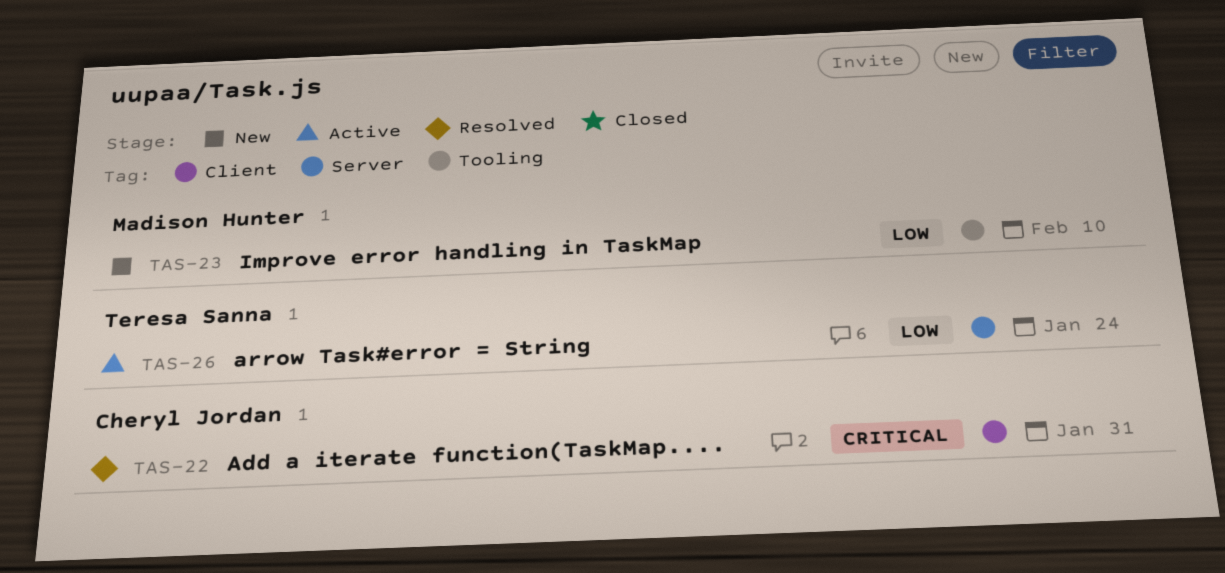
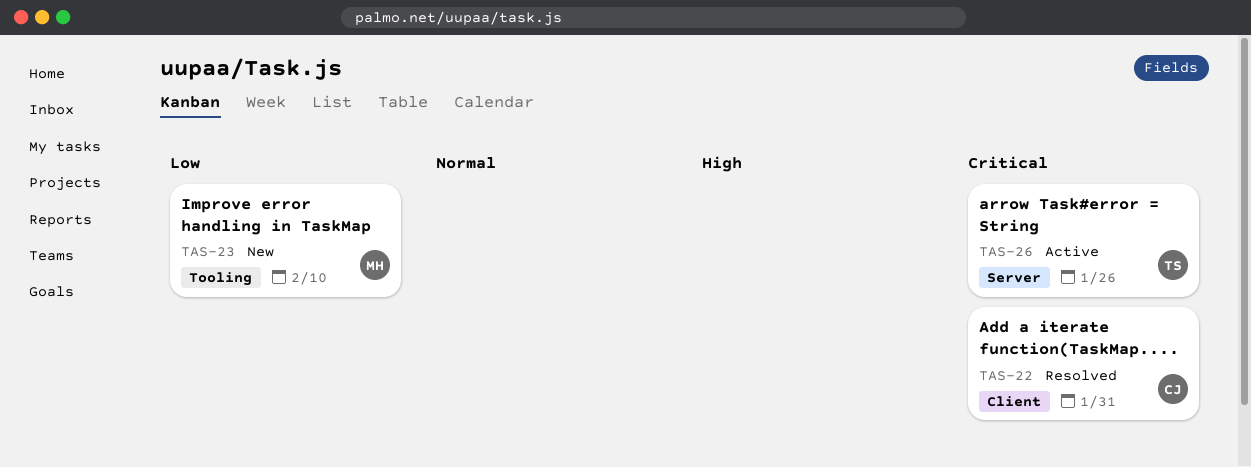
TAS-26, priority: Low -> Critical
TAS-26, due: Jan 24 -> Jan 26

